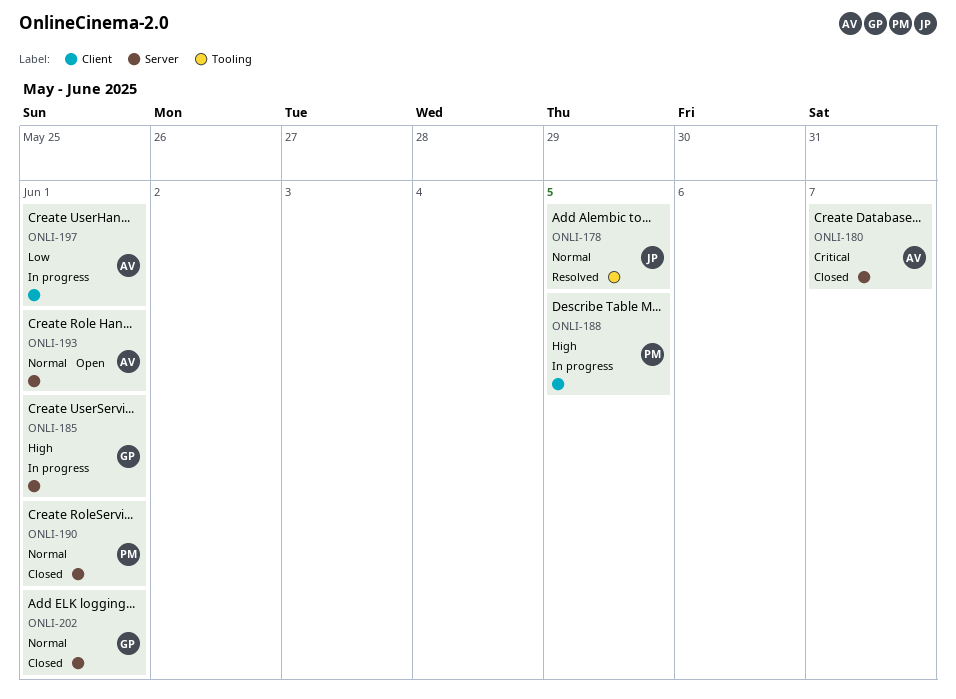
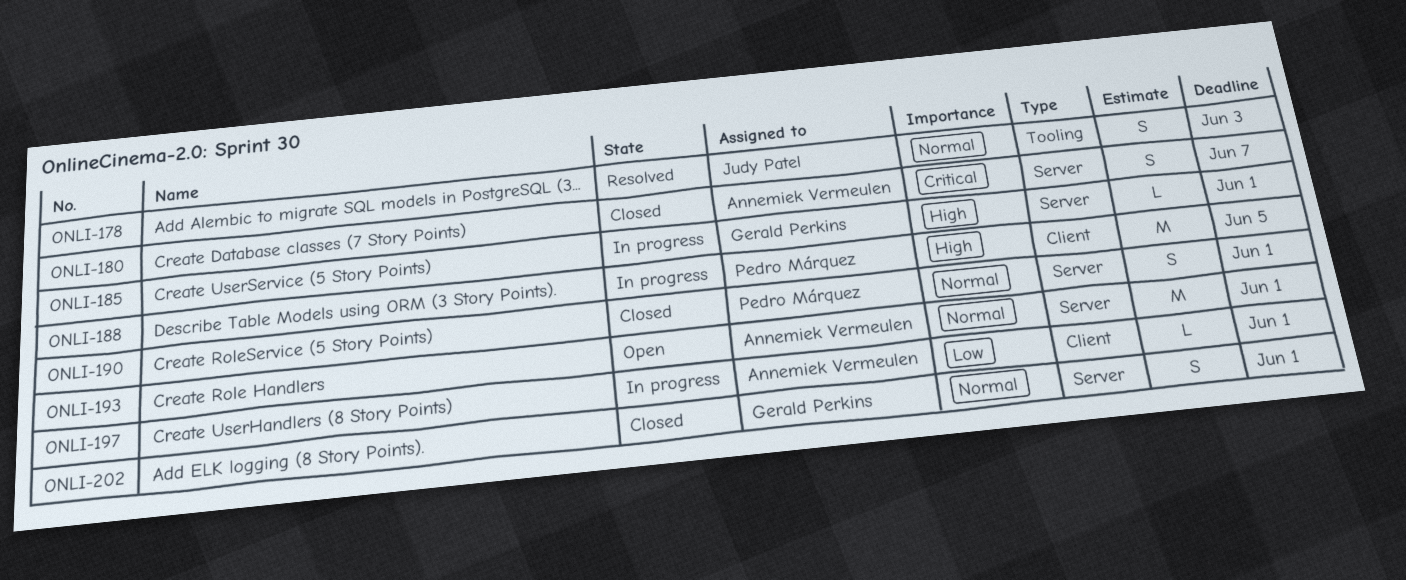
ONLI-178, due: Jun 5 -> Jun 3

